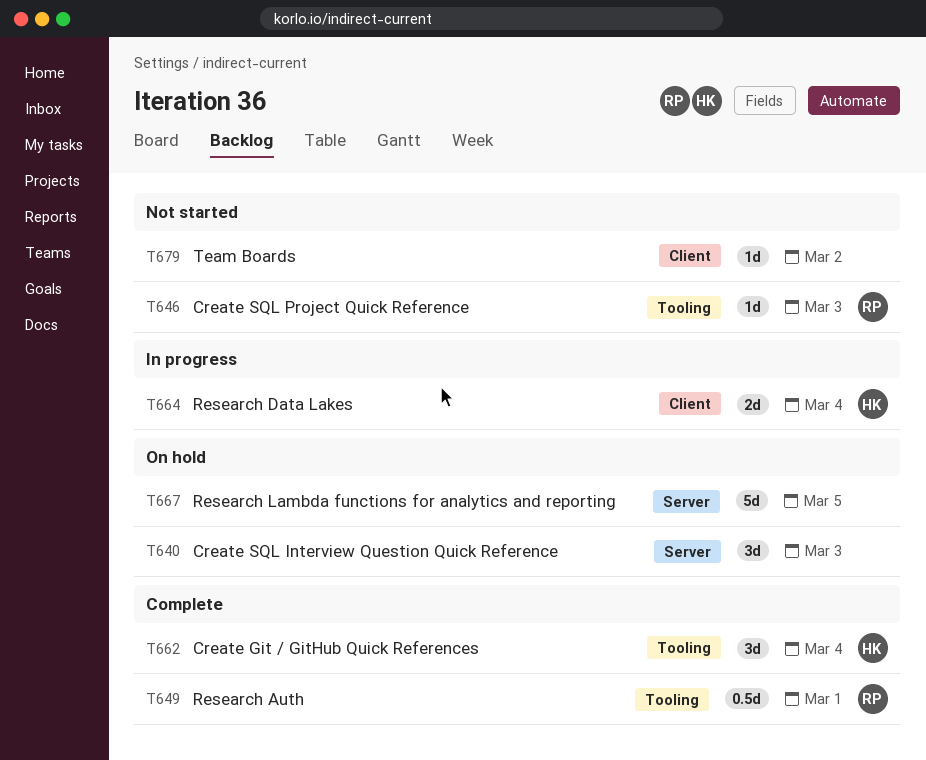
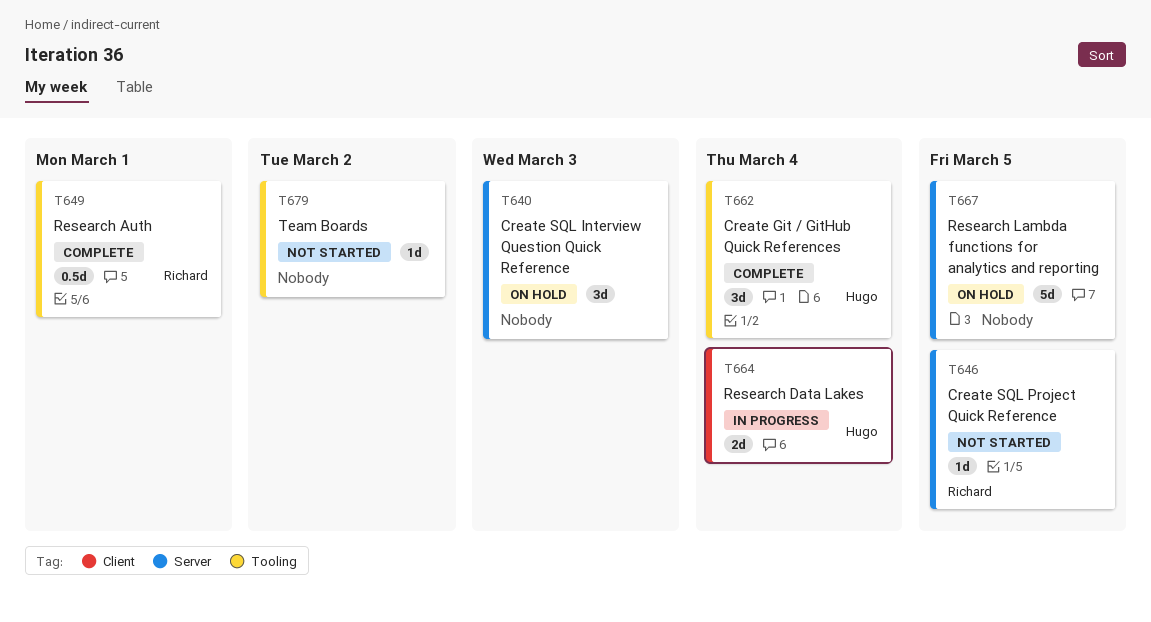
T646, label: Tooling -> Server
T646, due: Mar 3 -> Mar 5
T679, label: Client -> Tooling

